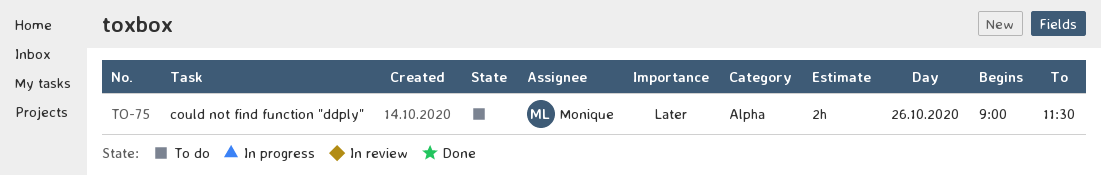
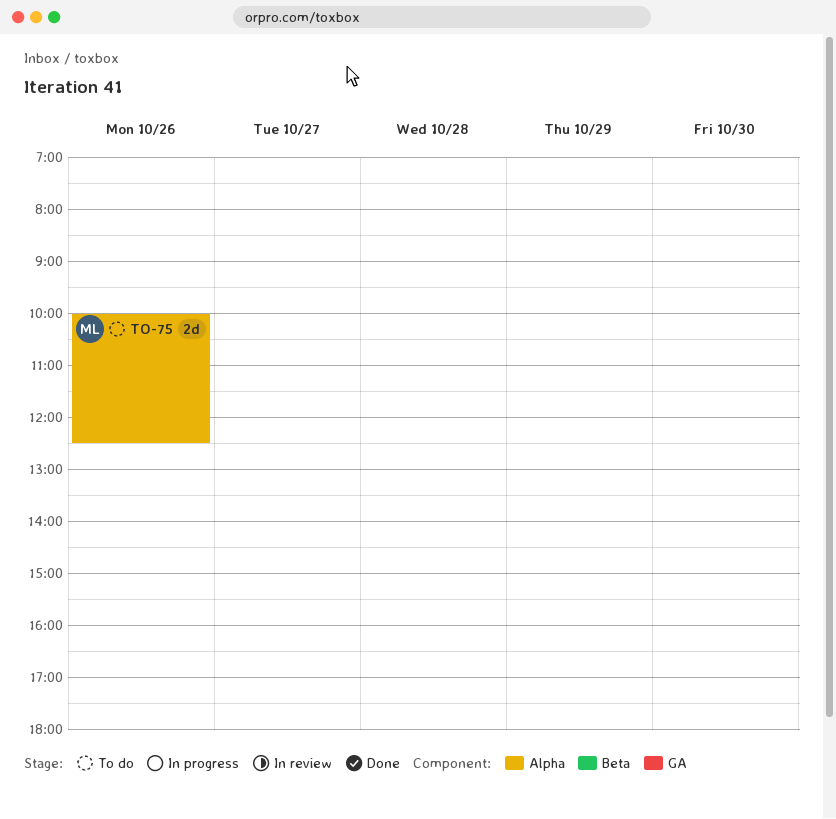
TO-75, estimate: 2h -> 2d
TO-75, begins: 09:00 -> 10:00
TO-75, ends: 11:30 -> 12:30

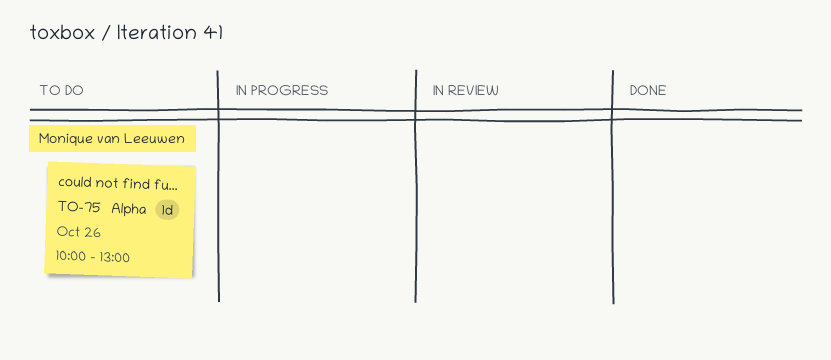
TO-75, estimate: 2d -> 1d
TO-75, ends: 12:30 -> 13:00

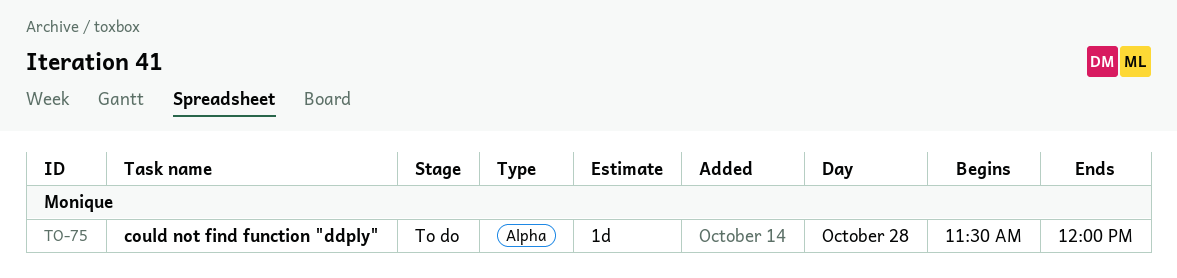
TO-75, day: Oct 26 -> Oct 28
TO-75, begins: 10:00 -> 11:30
TO-75, ends: 13:00 -> 12:00

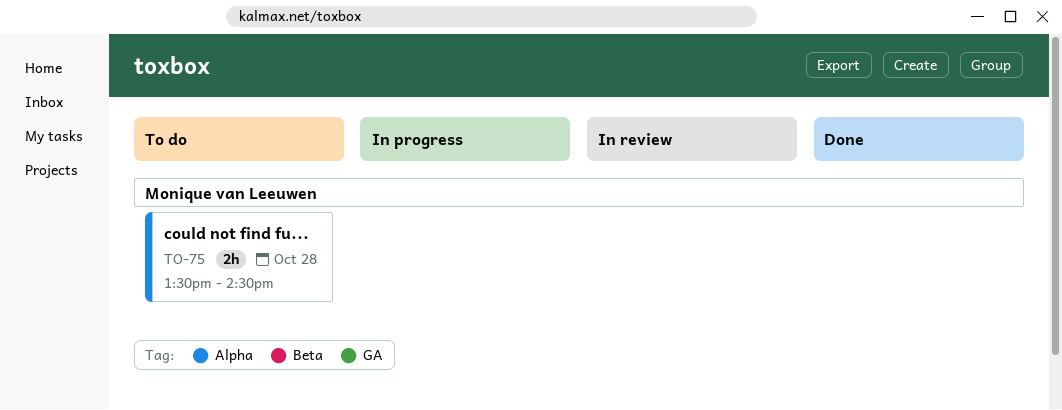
TO-75, estimate: 1d -> 2h
TO-75, begins: 11:30 -> 13:30
TO-75, ends: 12:00 -> 14:30

